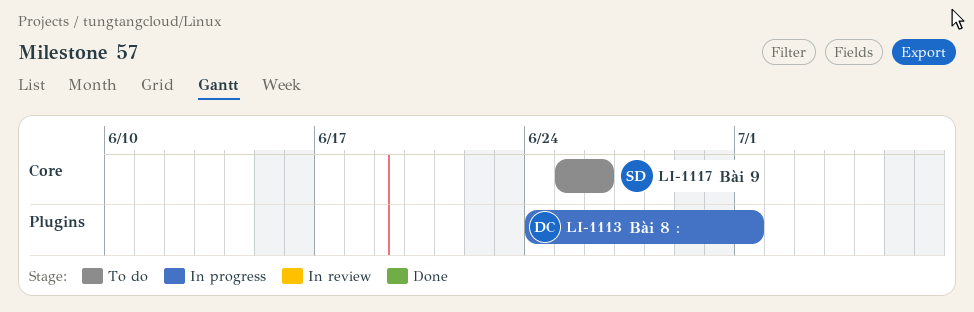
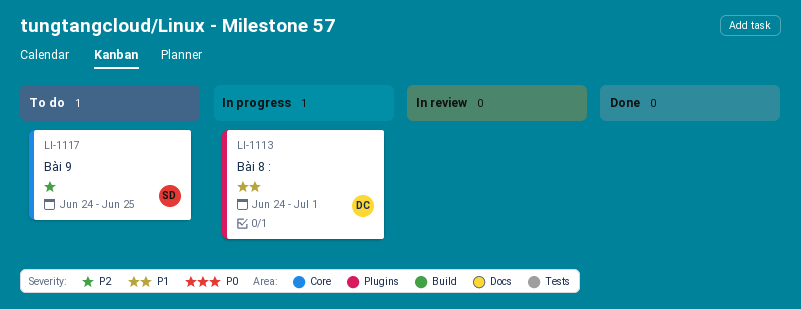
LI-1117, start: Jun 25 -> Jun 24
LI-1117, due: Jun 26 -> Jun 25

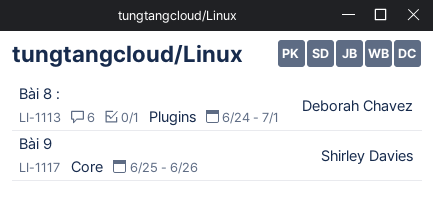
LI-1117, start: Jun 24 -> Jun 25
LI-1117, due: Jun 25 -> Jun 26

